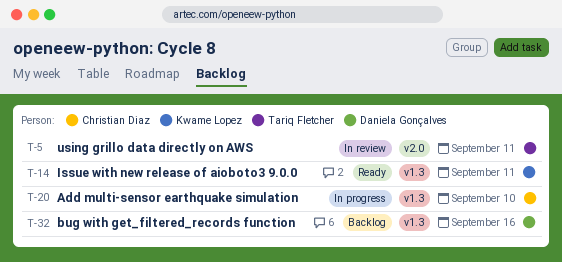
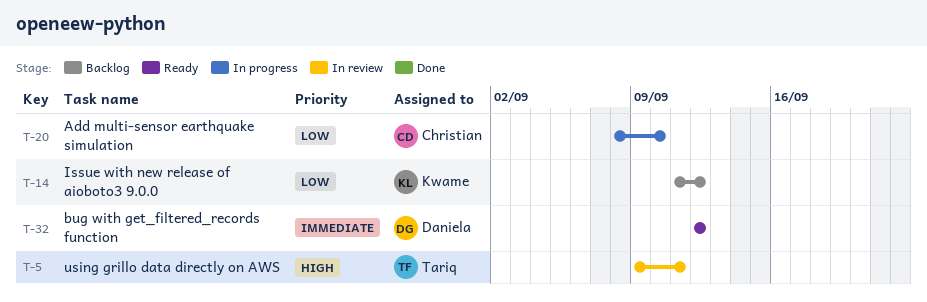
T-14, status: Ready -> Backlog
T-14, due: Sep 11 -> Sep 12
T-32, status: Backlog -> Ready
T-32, due: Sep 16 -> Sep 12

